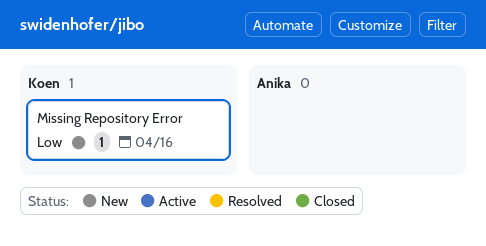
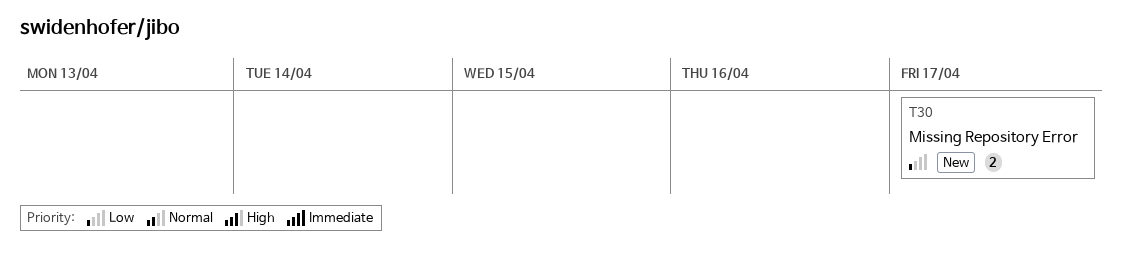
Missing Repository Error, estimate: 1 -> 2
Missing Repository Error, due: Apr 16 -> Apr 17

